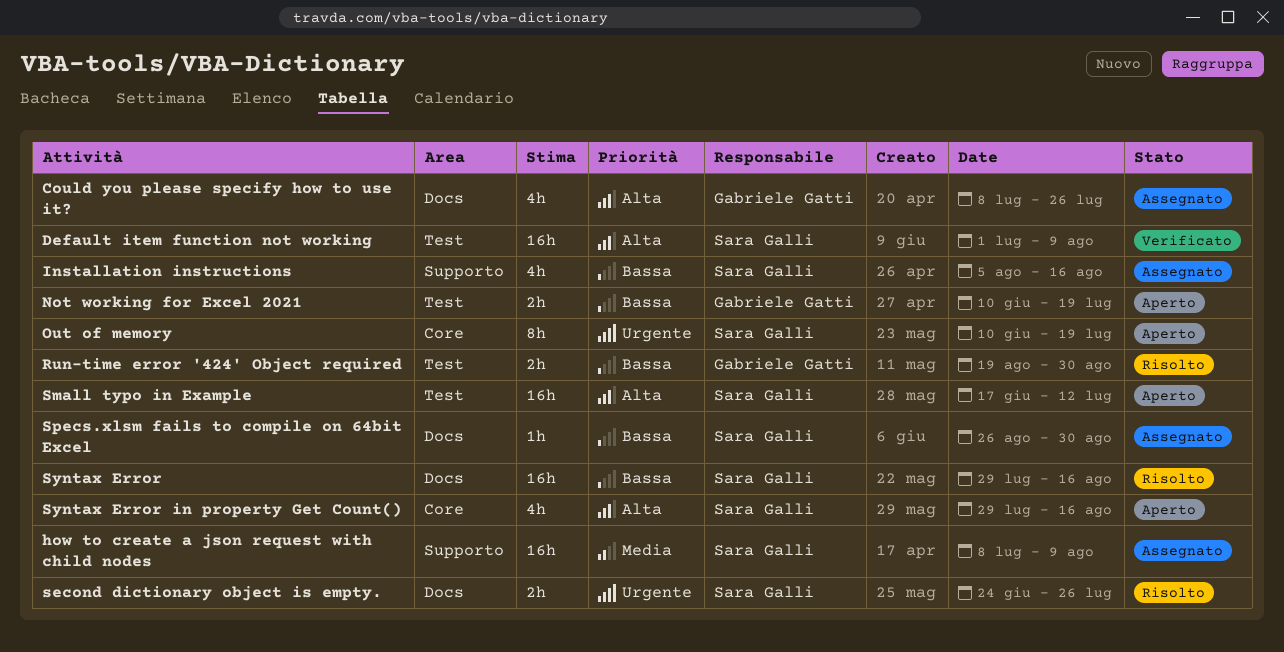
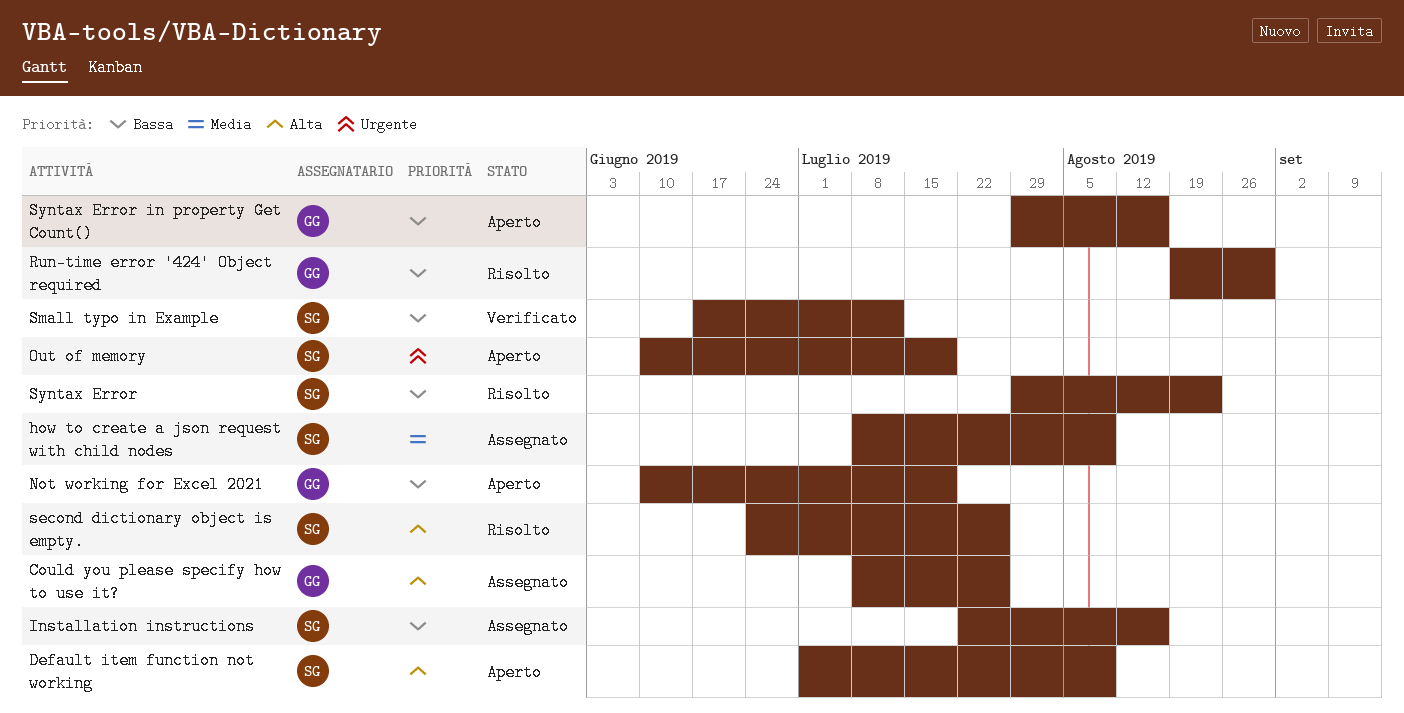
Default item function not working, status: Verificato -> Aperto
Installation instructions, start: Aug 5 -> Jul 22
second dictionary object is empty., priority: Urgente -> Alta
Small typo in Example, status: Aperto -> Verificato
Small typo in Example, priority: Alta -> Bassa
Specs.xlsm fails to compile on 64bit Excel: present -> none
Syntax Error, due: Aug 16 -> Aug 23
Syntax Error in property Get Count(), owner: Sara Galli -> Gabriele Gatti
Syntax Error in property Get Count(), priority: Alta -> Bassa

